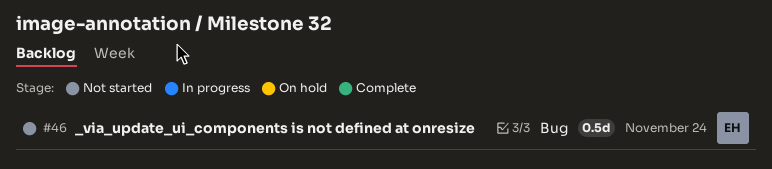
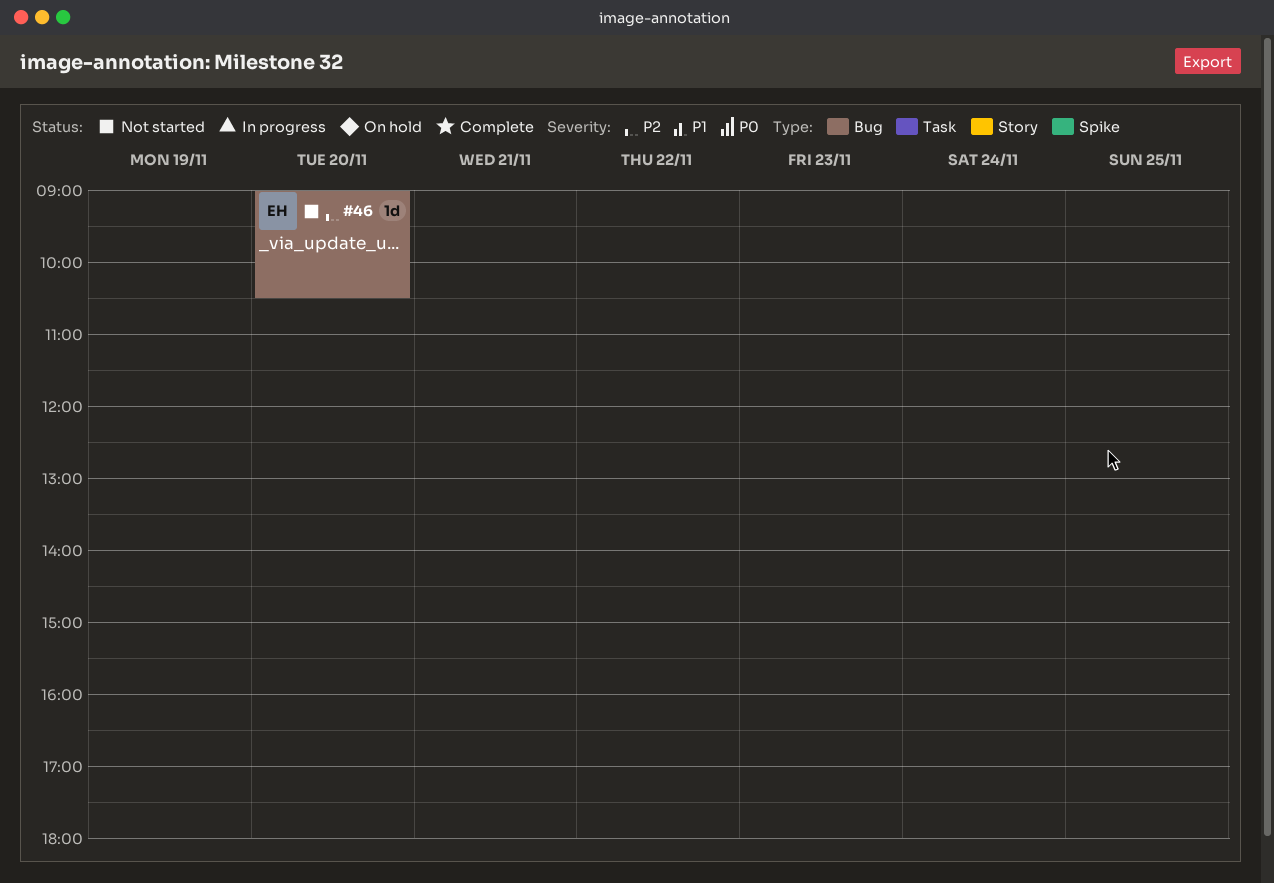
#46, estimate: 0.5d -> 1d
#46, day: Nov 24 -> Nov 20

